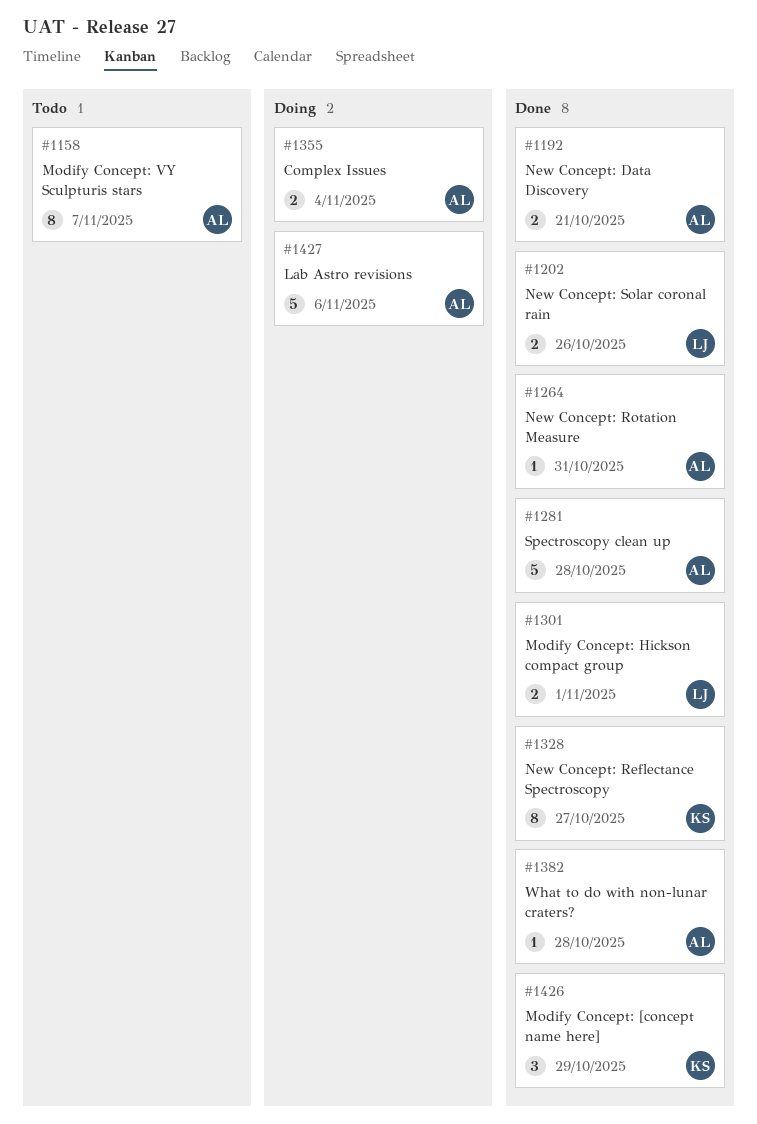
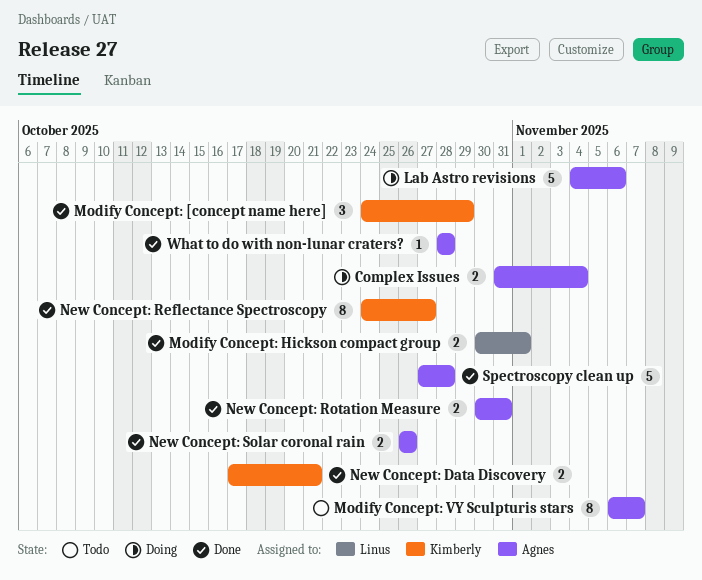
New Concept: Data Discovery, owner: Agnes -> Kimberly
New Concept: Rotation Measure, estimate: 1 -> 2
New Concept: Solar coronal rain, owner: Linus -> Agnes

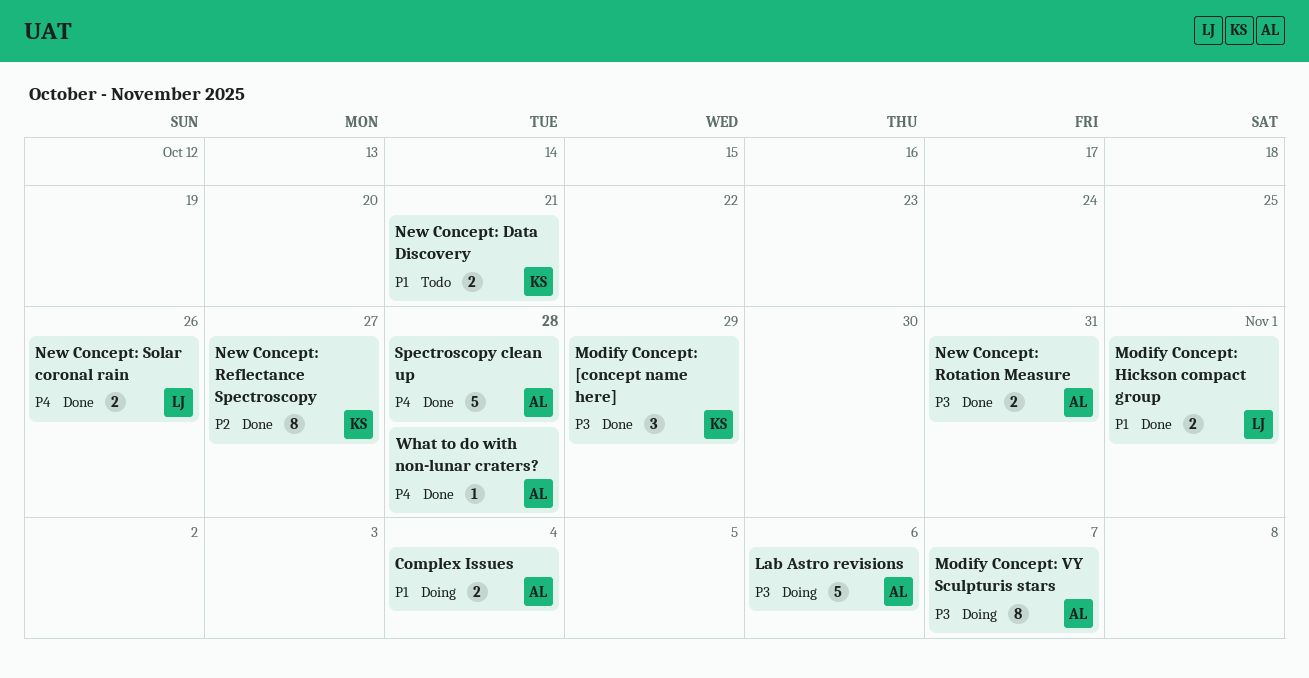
Modify Concept: VY Sculpturis stars, status: Todo -> Doing
New Concept: Data Discovery, status: Done -> Todo
New Concept: Solar coronal rain, owner: Agnes -> Linus

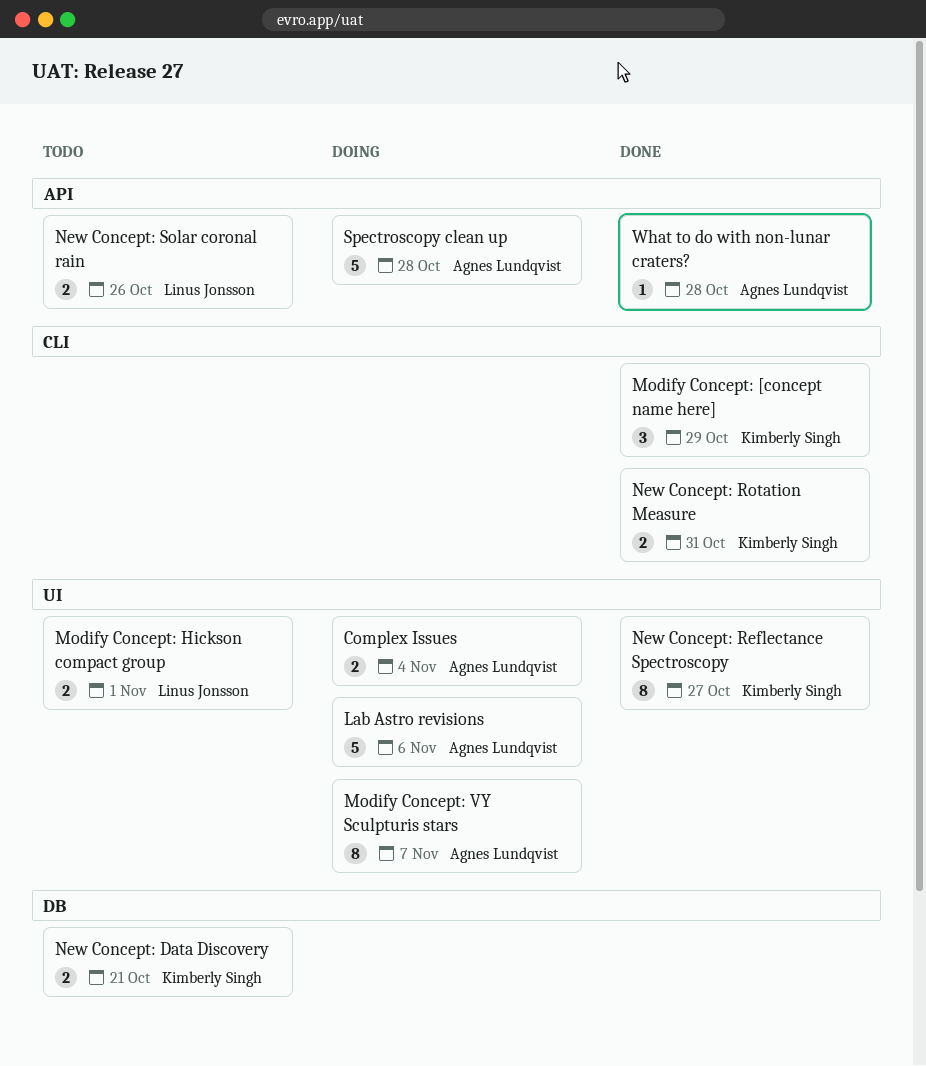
Modify Concept: Hickson compact group, status: Done -> Todo
New Concept: Rotation Measure, owner: Agnes Lundqvist -> Kimberly Singh
New Concept: Solar coronal rain, status: Done -> Todo
Spectroscopy clean up, status: Done -> Doing

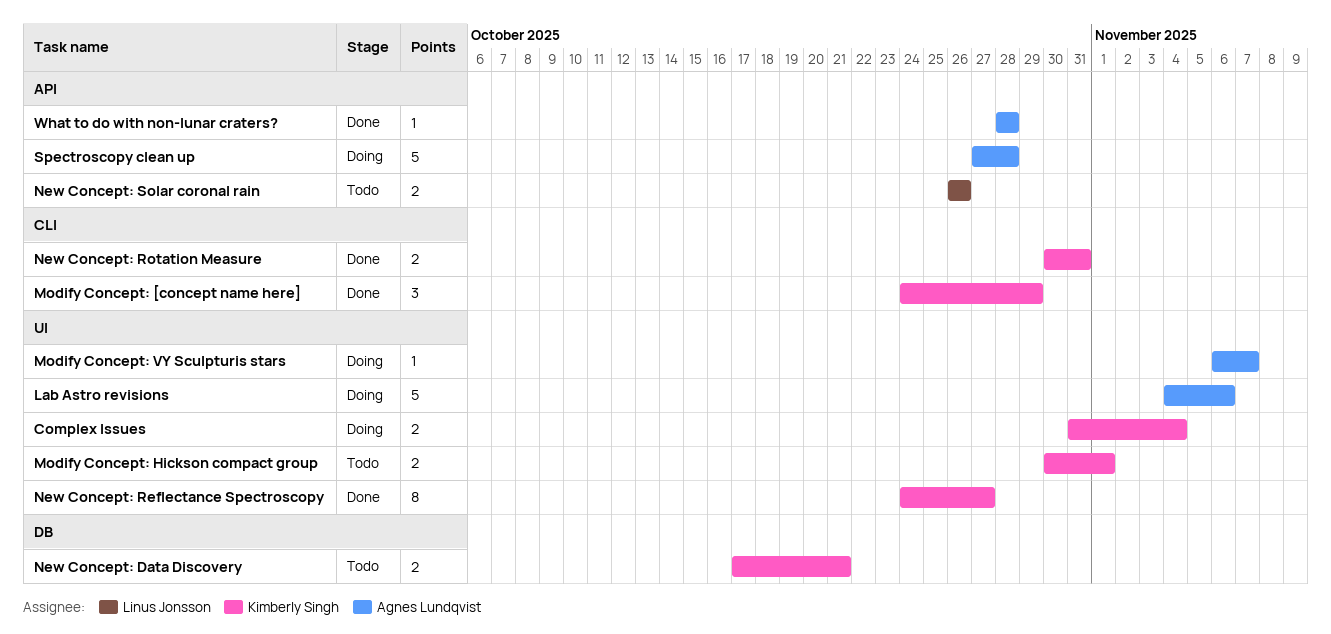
Complex Issues, owner: Agnes Lundqvist -> Kimberly Singh
Modify Concept: Hickson compact group, owner: Linus Jonsson -> Kimberly Singh
Modify Concept: VY Sculpturis stars, estimate: 8 -> 1

